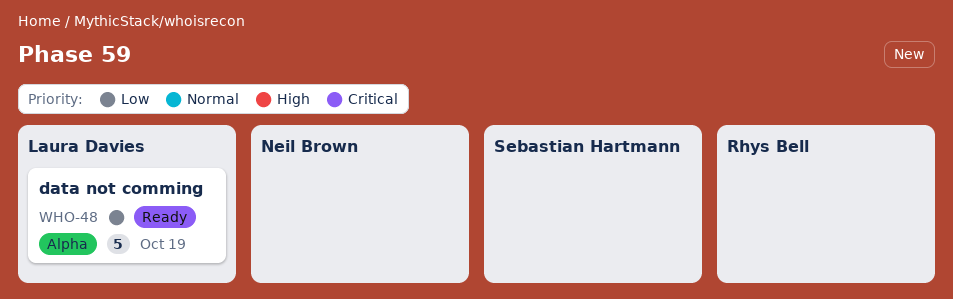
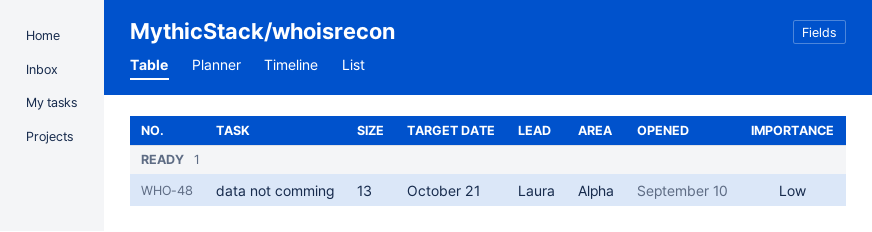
WHO-48, estimate: 5 -> 13
WHO-48, due: Oct 19 -> Oct 21

